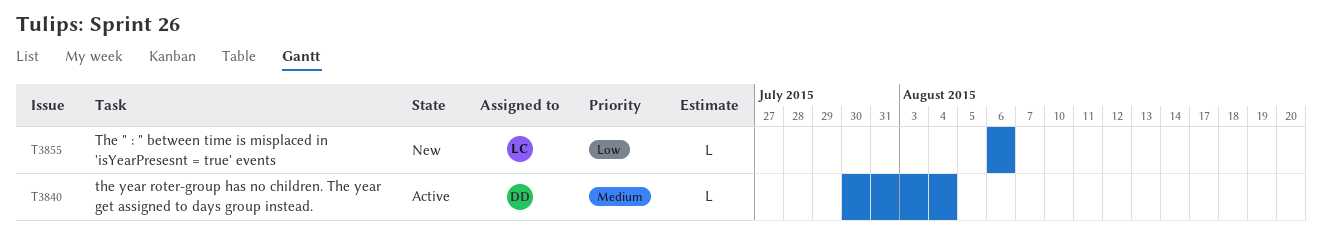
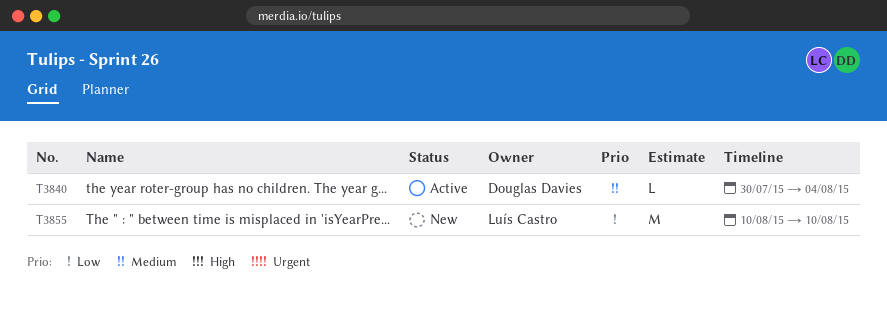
T3855, estimate: L -> M
T3855, start: Aug 6 -> Aug 10
T3855, due: Aug 6 -> Aug 10

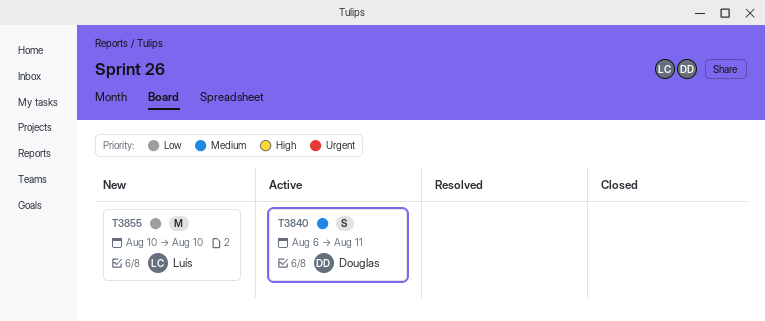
T3840, estimate: L -> S
T3840, start: Jul 30 -> Aug 6
T3840, due: Aug 4 -> Aug 11

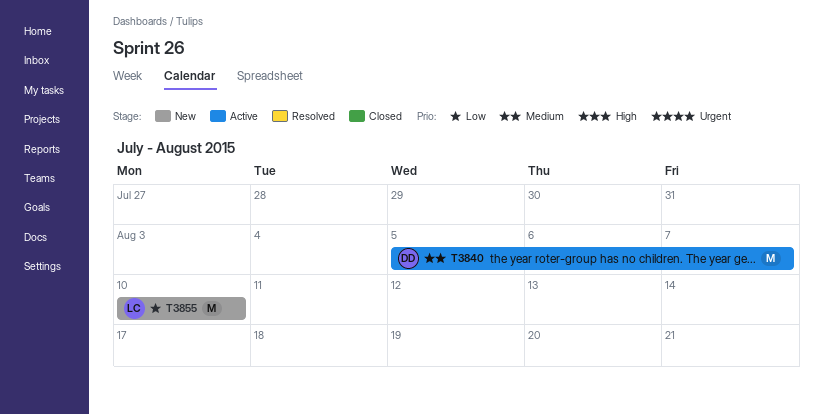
T3840, estimate: S -> M
T3840, start: Aug 6 -> Aug 5
T3840, due: Aug 11 -> Aug 7

